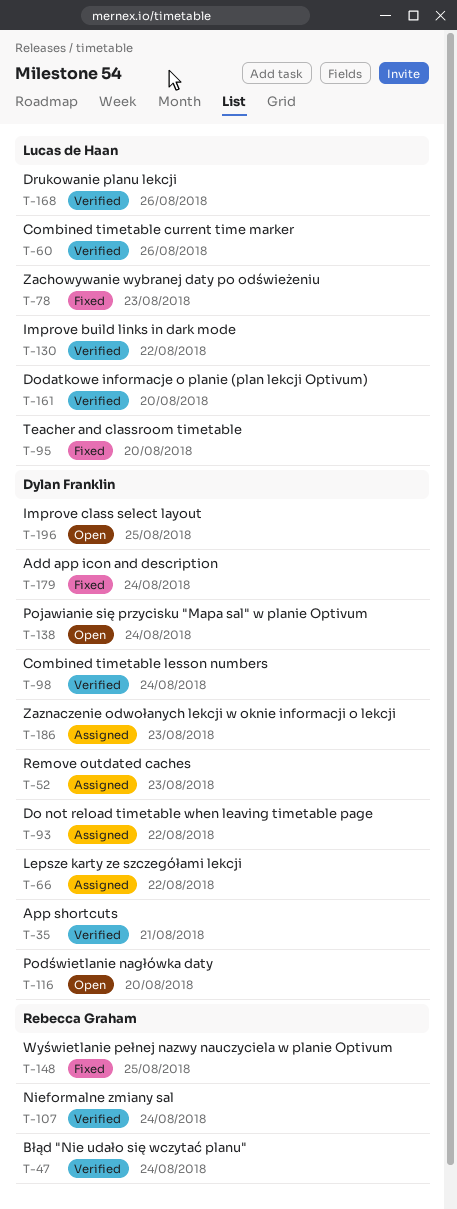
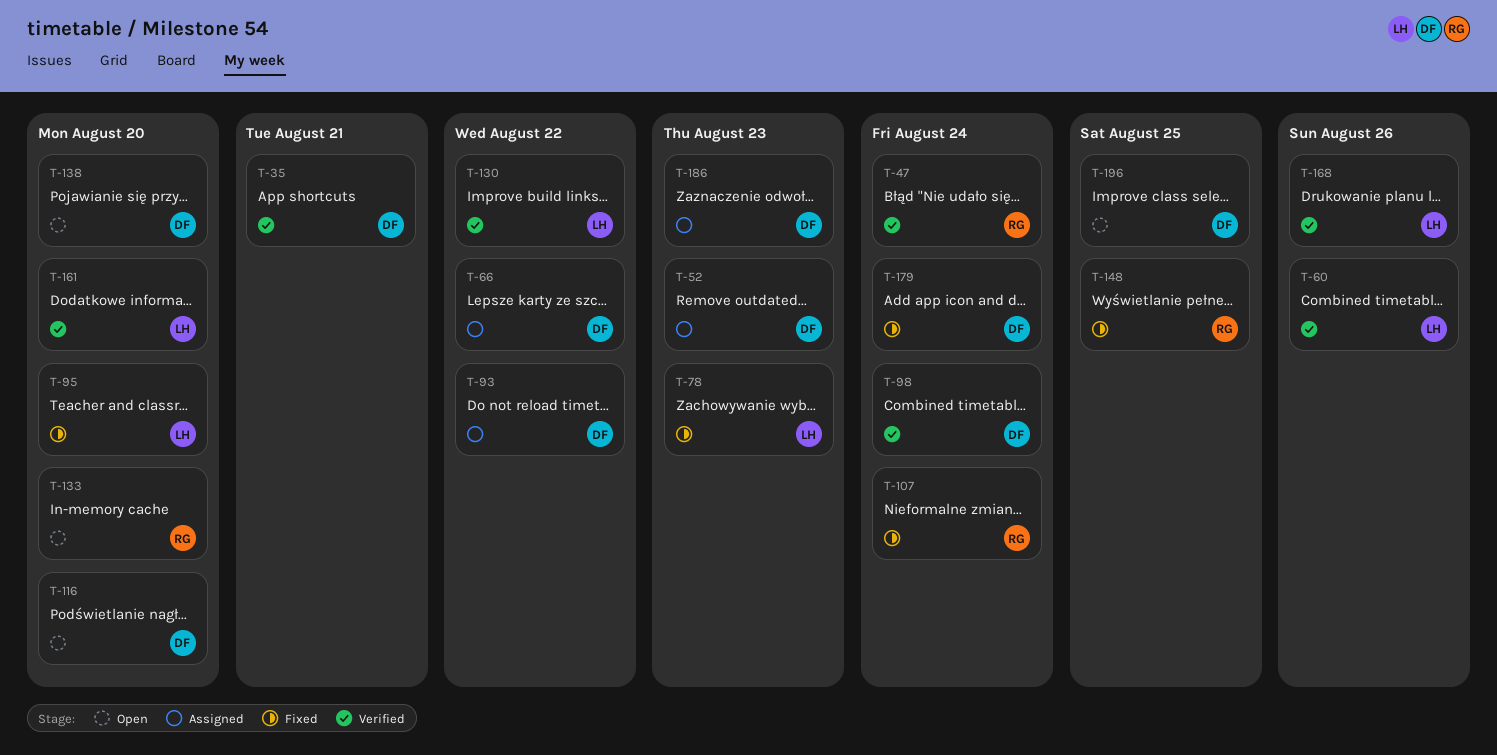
T-107, status: Verified -> Fixed
T-133: none -> present
T-138, due: Aug 24 -> Aug 20

